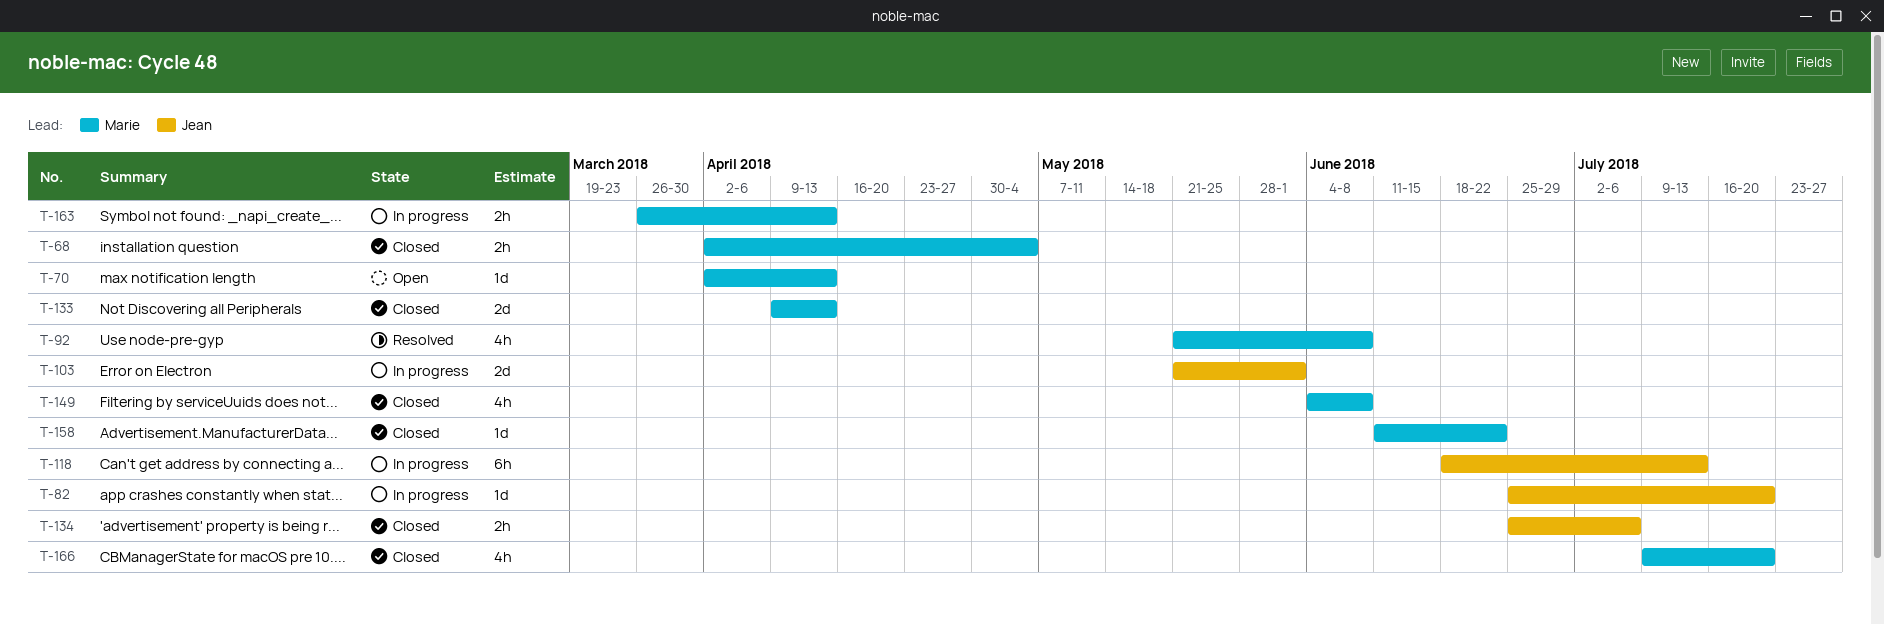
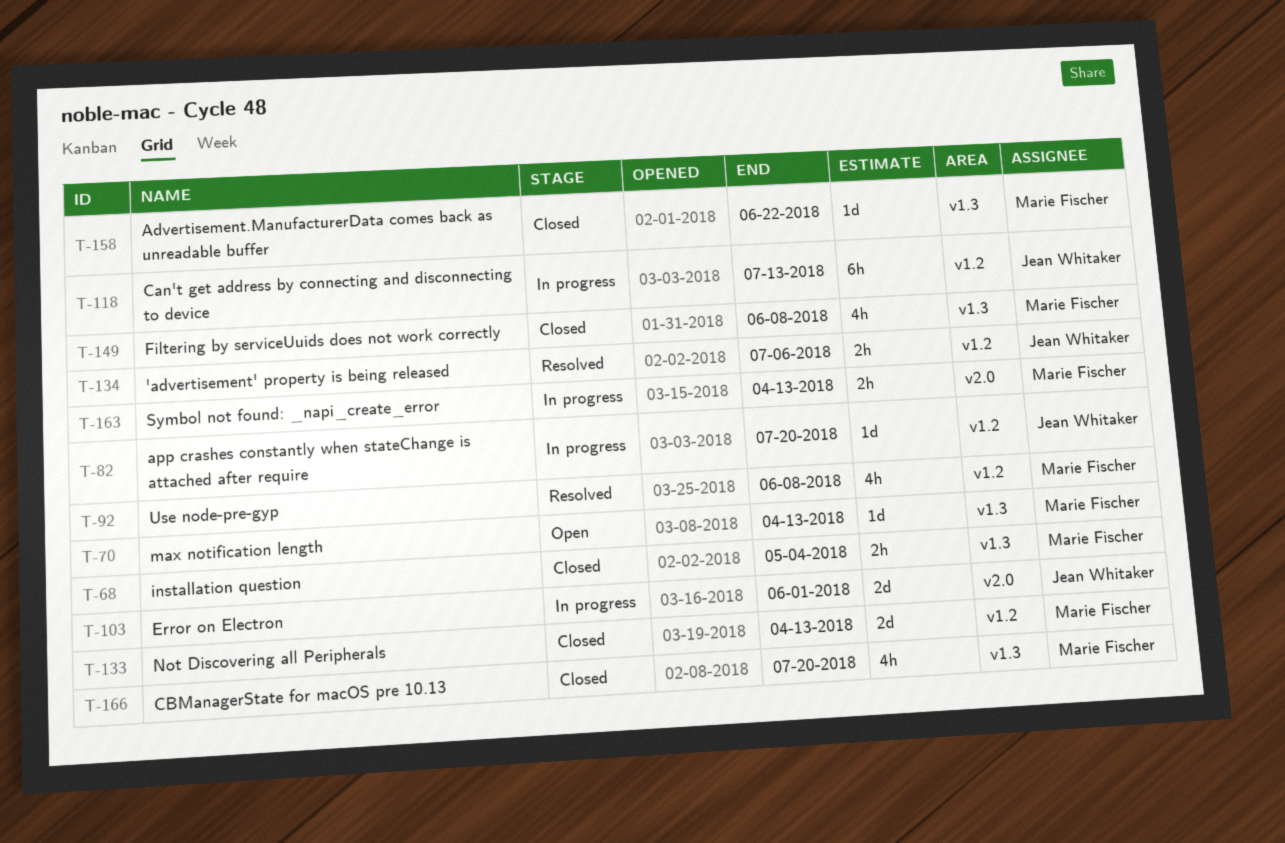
T-134, status: Closed -> Resolved

